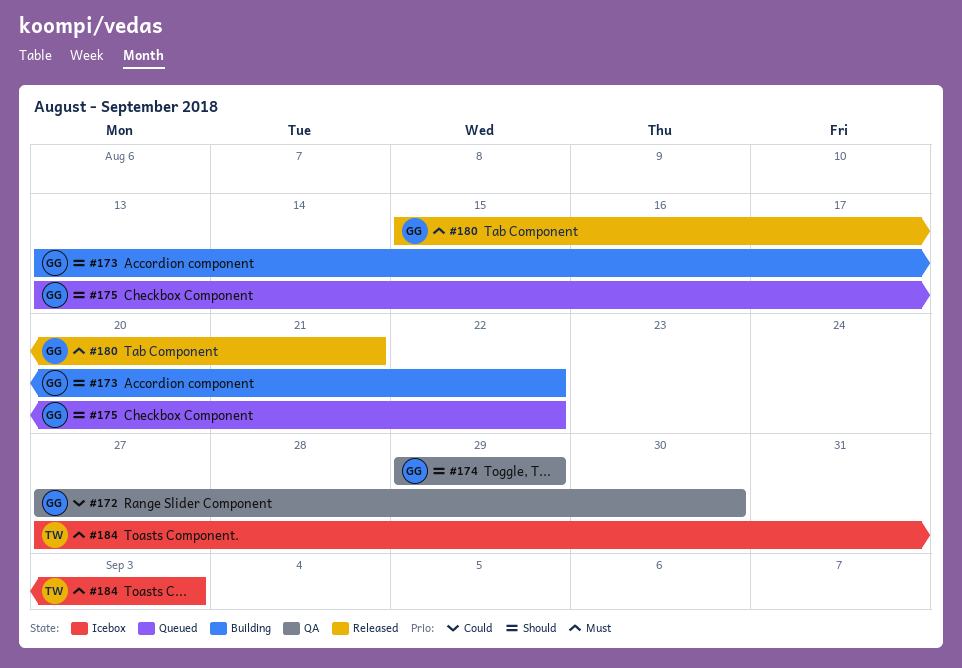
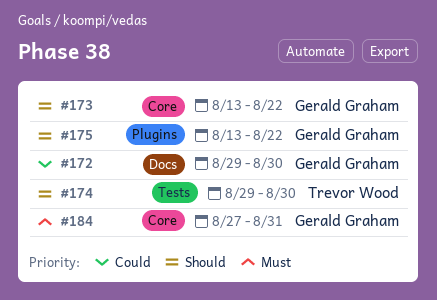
#172, start: Aug 27 -> Aug 29
#174, owner: Gerald Graham -> Trevor Wood
#174, due: Aug 29 -> Aug 30
#180: present -> none
#184, owner: Trevor Wood -> Gerald Graham
#184, due: Sep 3 -> Aug 31

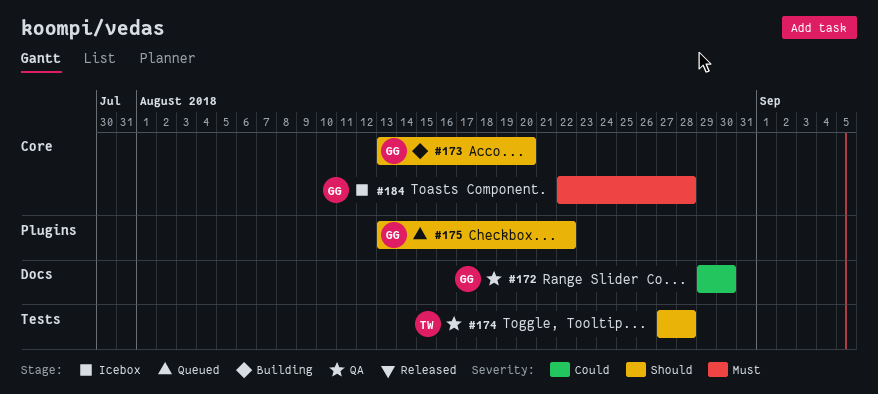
#173, due: Aug 22 -> Aug 20
#174, start: Aug 29 -> Aug 27
#174, due: Aug 30 -> Aug 28
#184, start: Aug 27 -> Aug 22
#184, due: Aug 31 -> Aug 28

